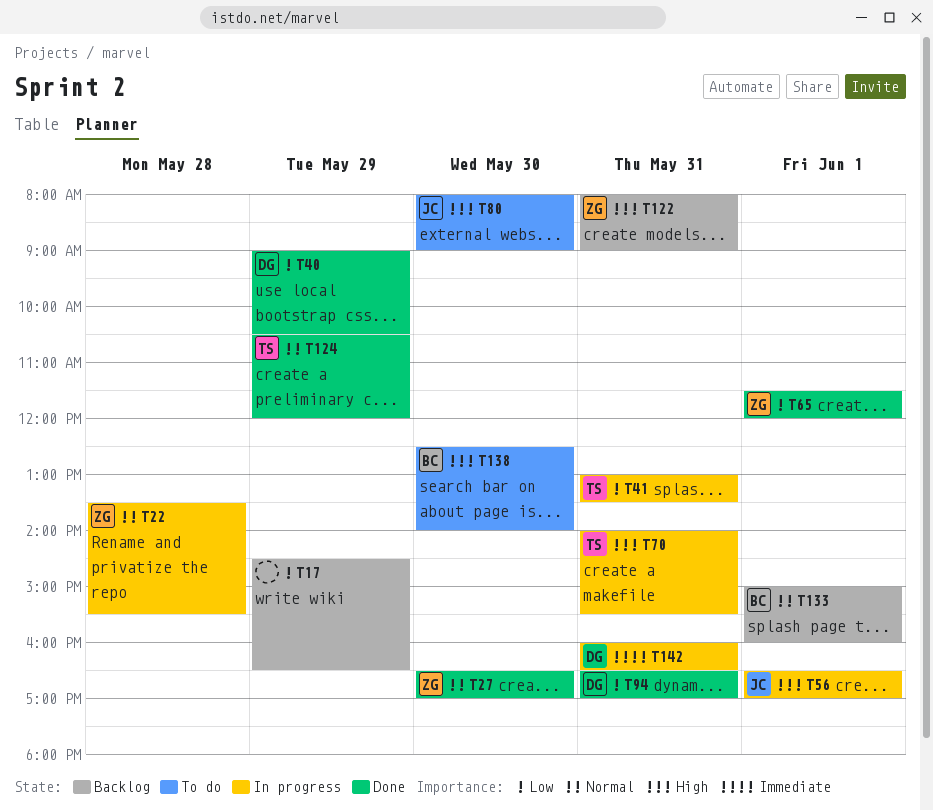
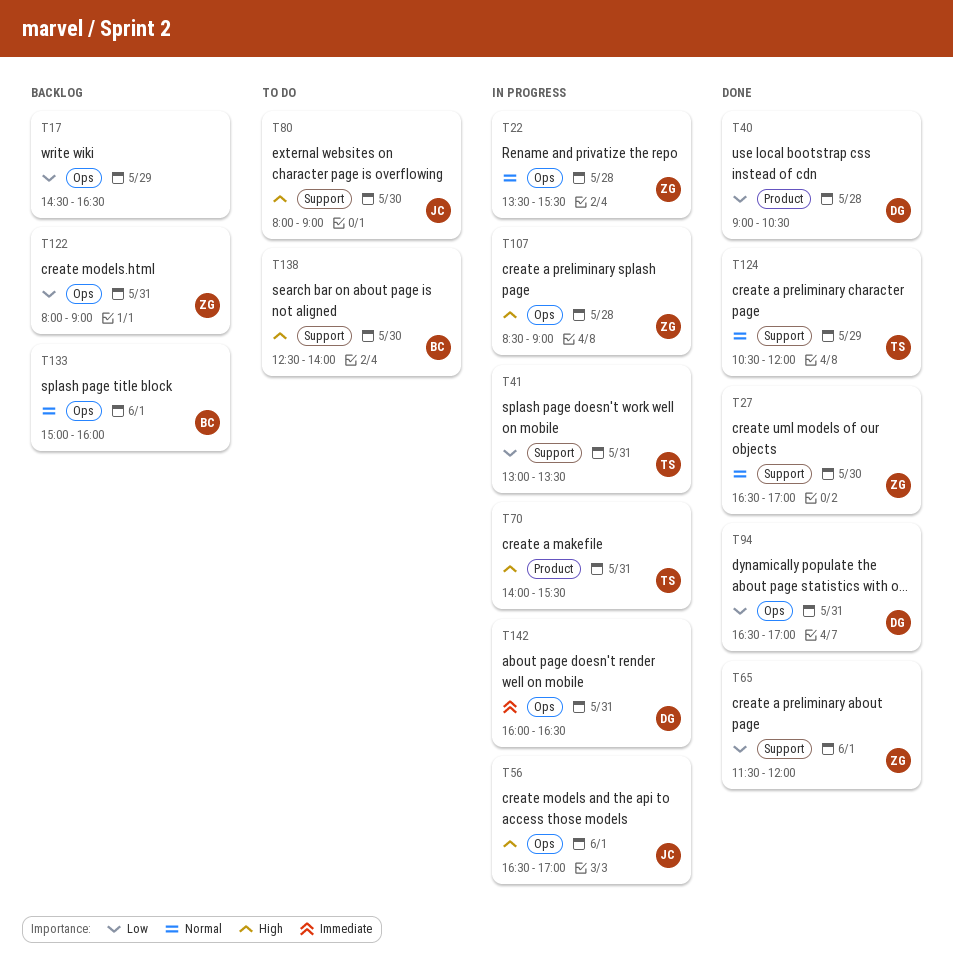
T40, day: May 29 -> May 28
T107: none -> present
T122, priority: High -> Low

